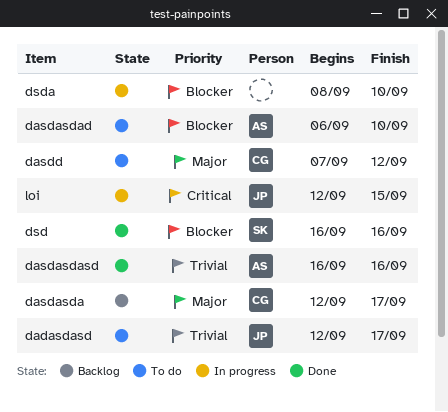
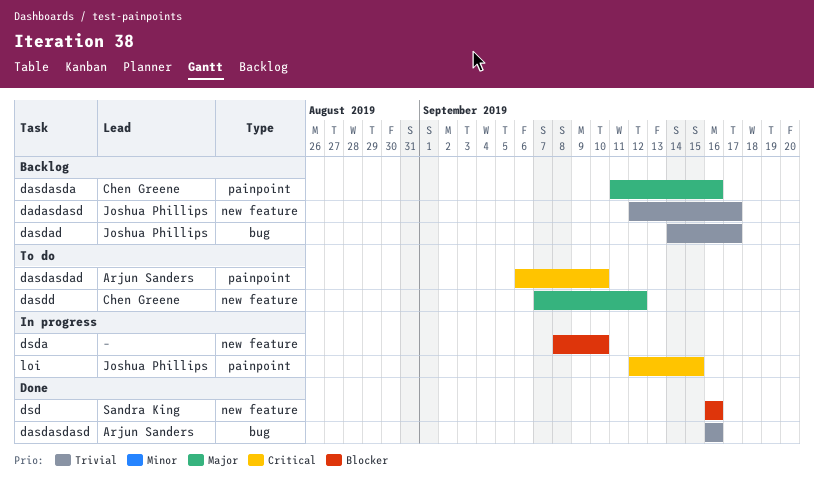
dadasdasd, status: To do -> Backlog
dasdad: none -> present
dasdasda, start: Sep 12 -> Sep 11
dasdasda, due: Sep 17 -> Sep 16
dasdasdad, priority: Blocker -> Critical

